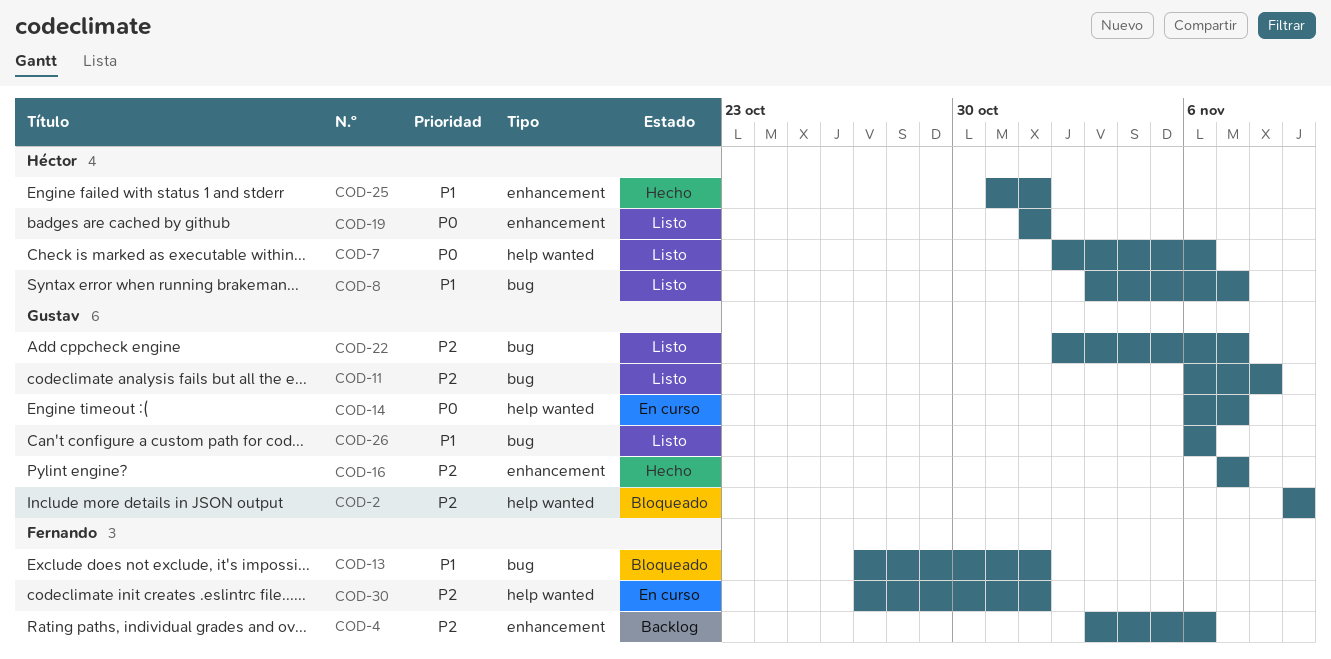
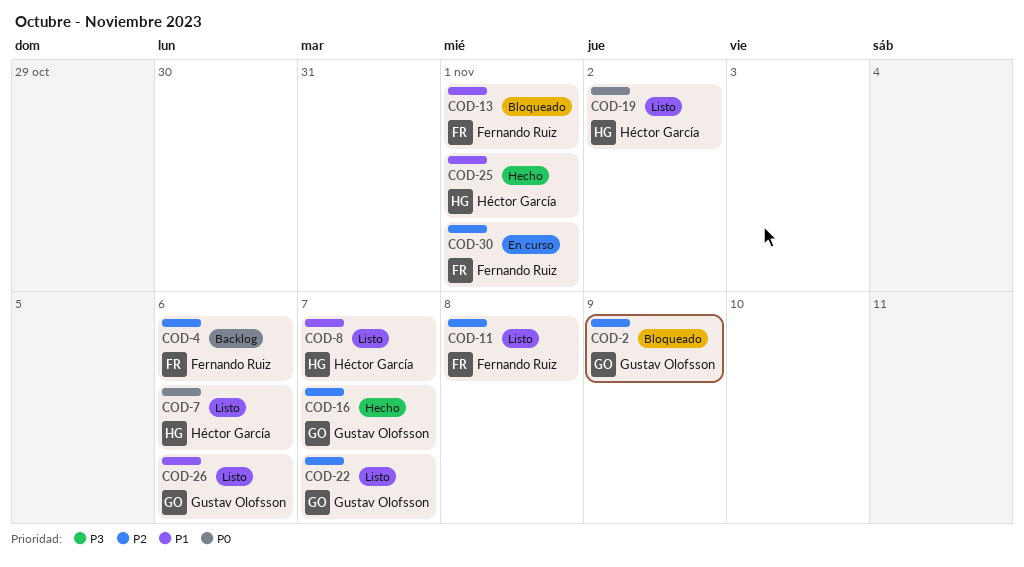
COD-11, owner: Gustav Olofsson -> Fernando Ruiz
COD-14: present -> none
COD-19, due: Nov 1 -> Nov 2

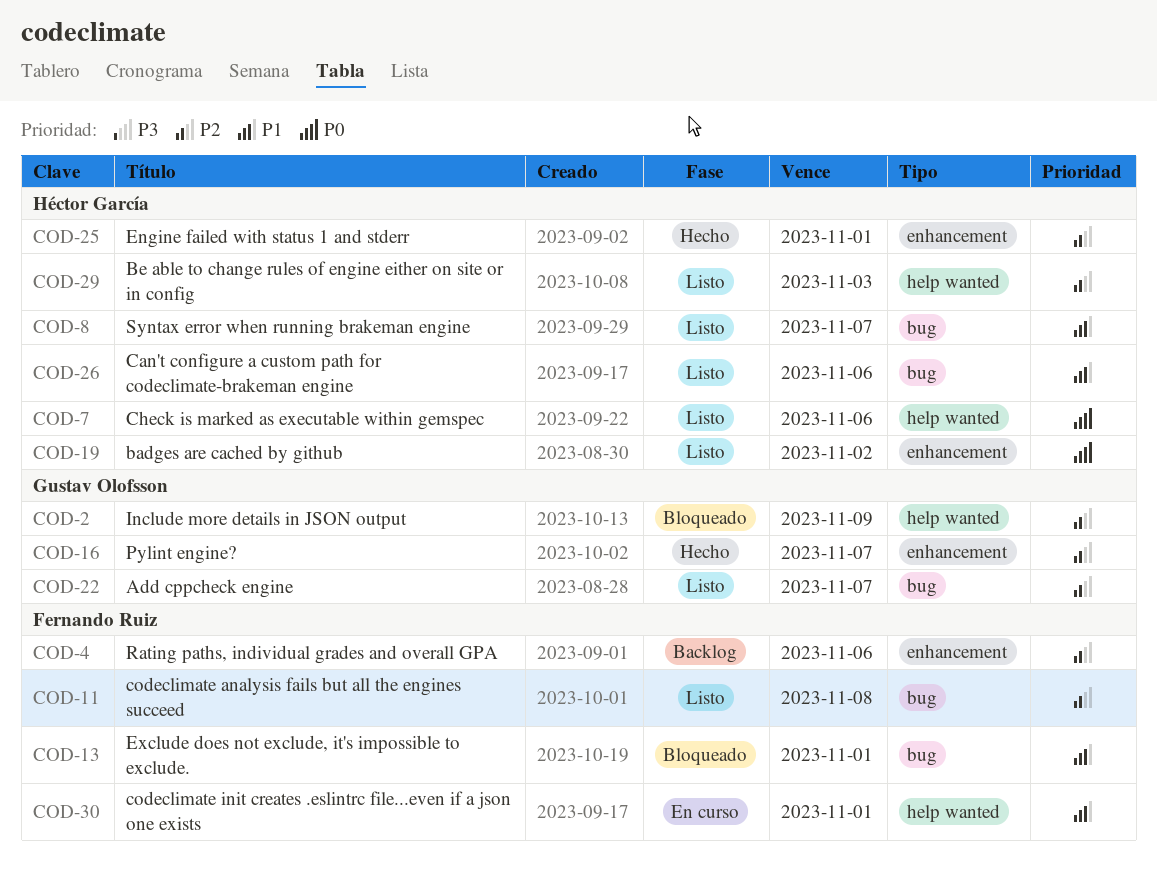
COD-25, priority: P1 -> P2
COD-26, owner: Gustav Olofsson -> Héctor García
COD-29: none -> present
COD-30, priority: P2 -> P1

